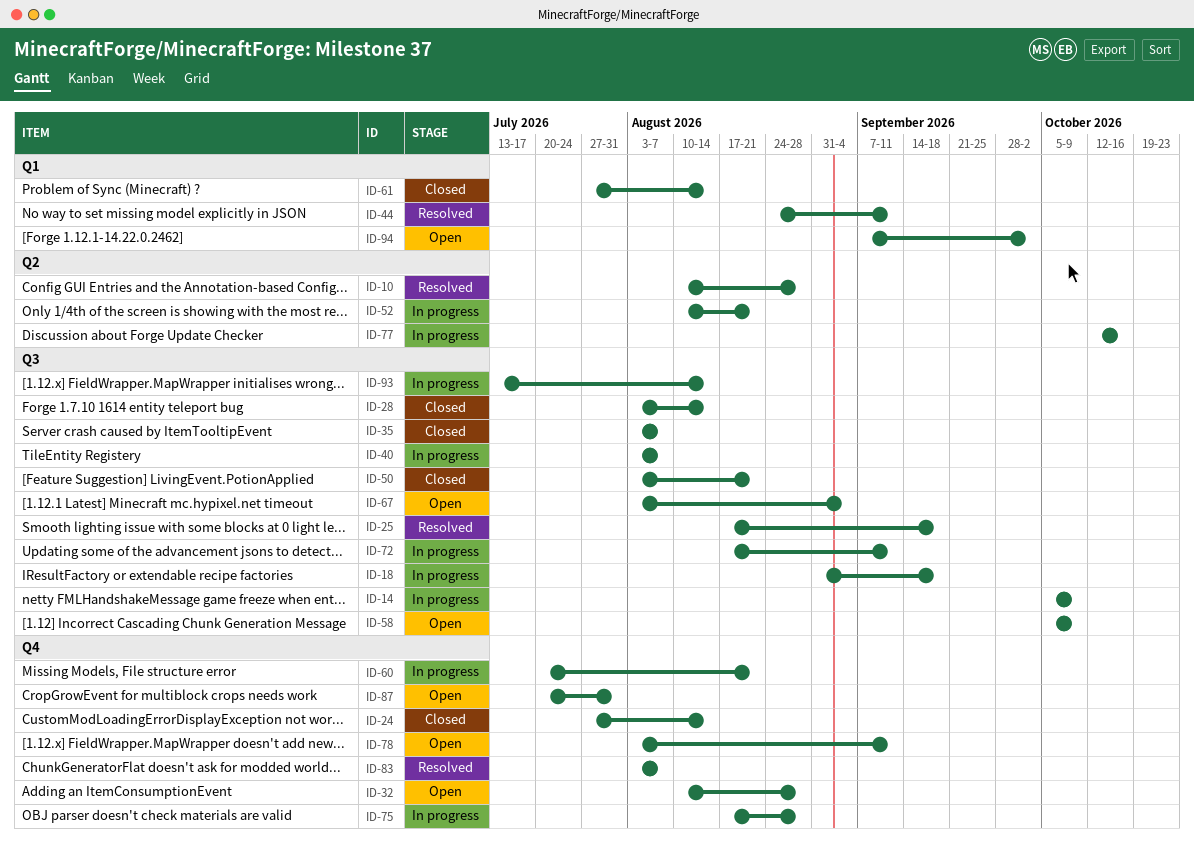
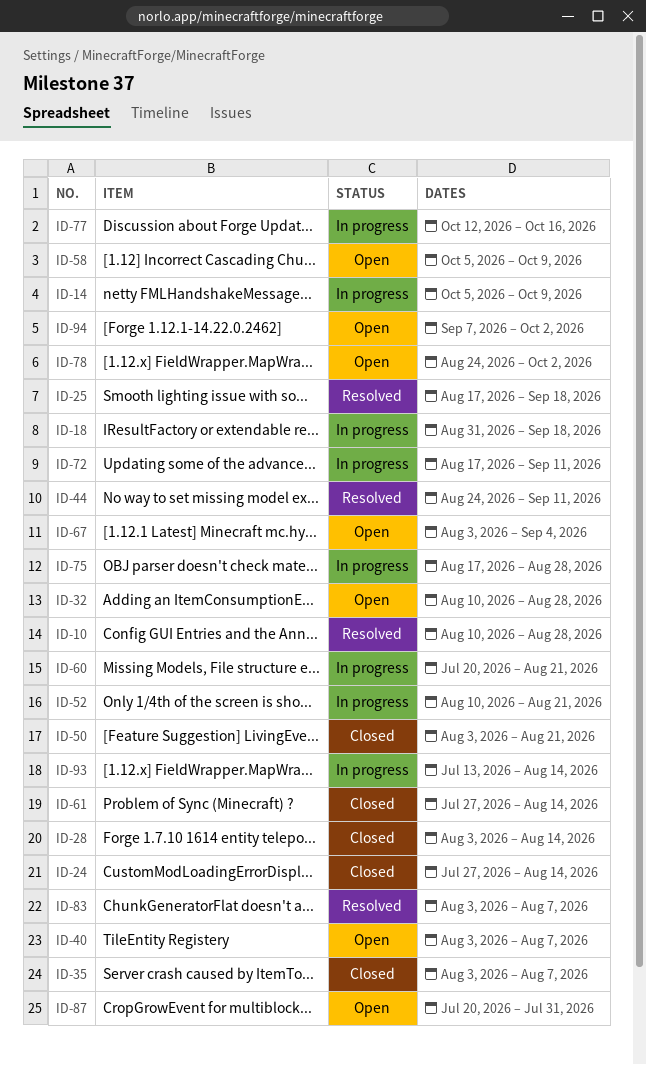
ID-40, status: In progress -> Open
ID-78, start: Aug 3 -> Aug 24
ID-78, due: Sep 11 -> Oct 2

